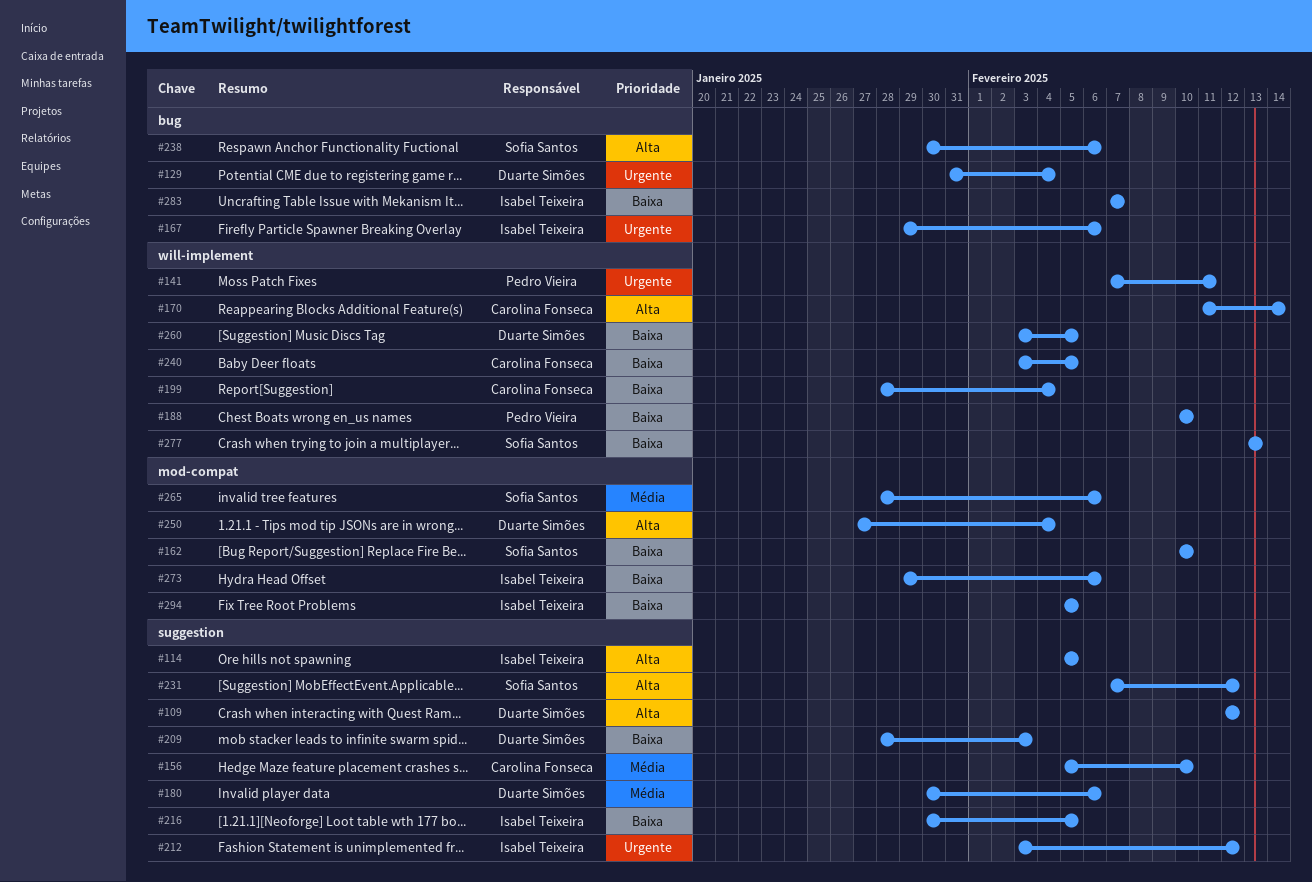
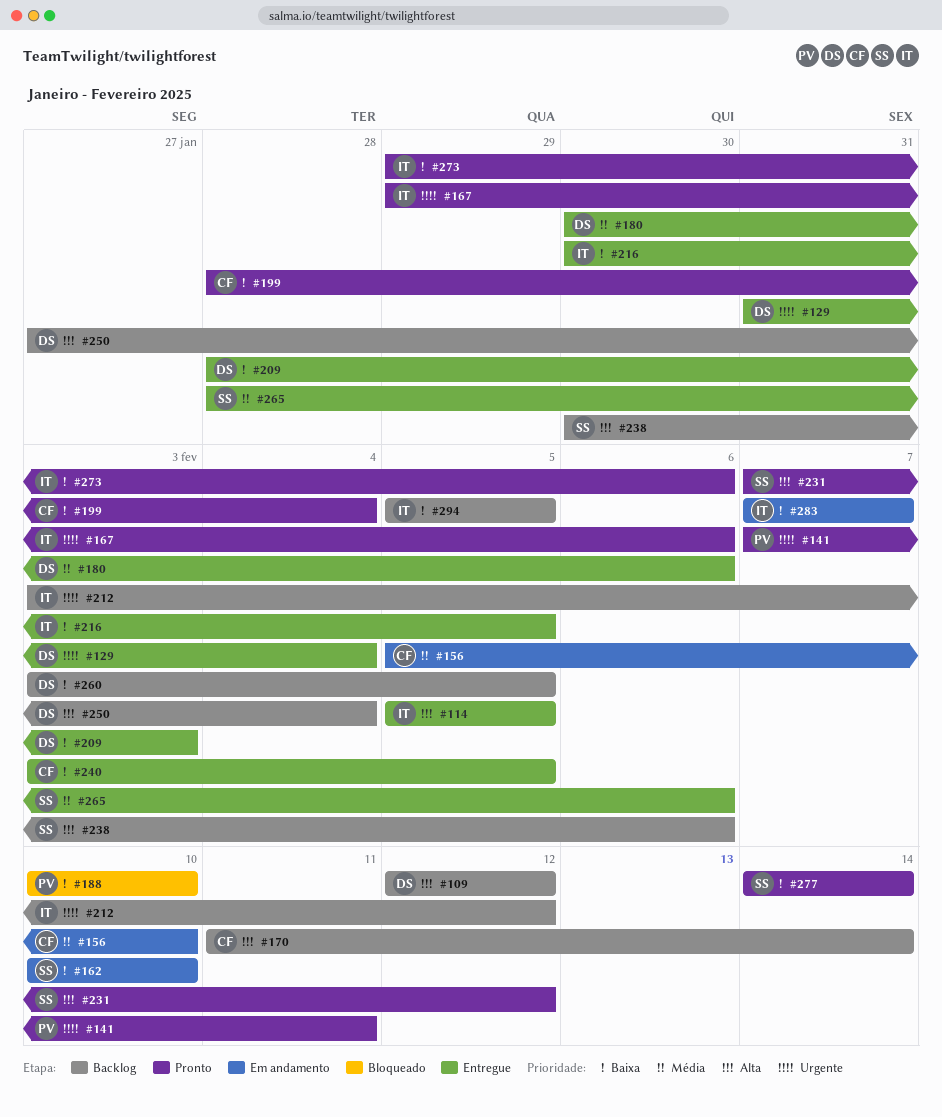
#277, start: Feb 13 -> Feb 14
#277, due: Feb 13 -> Feb 14

